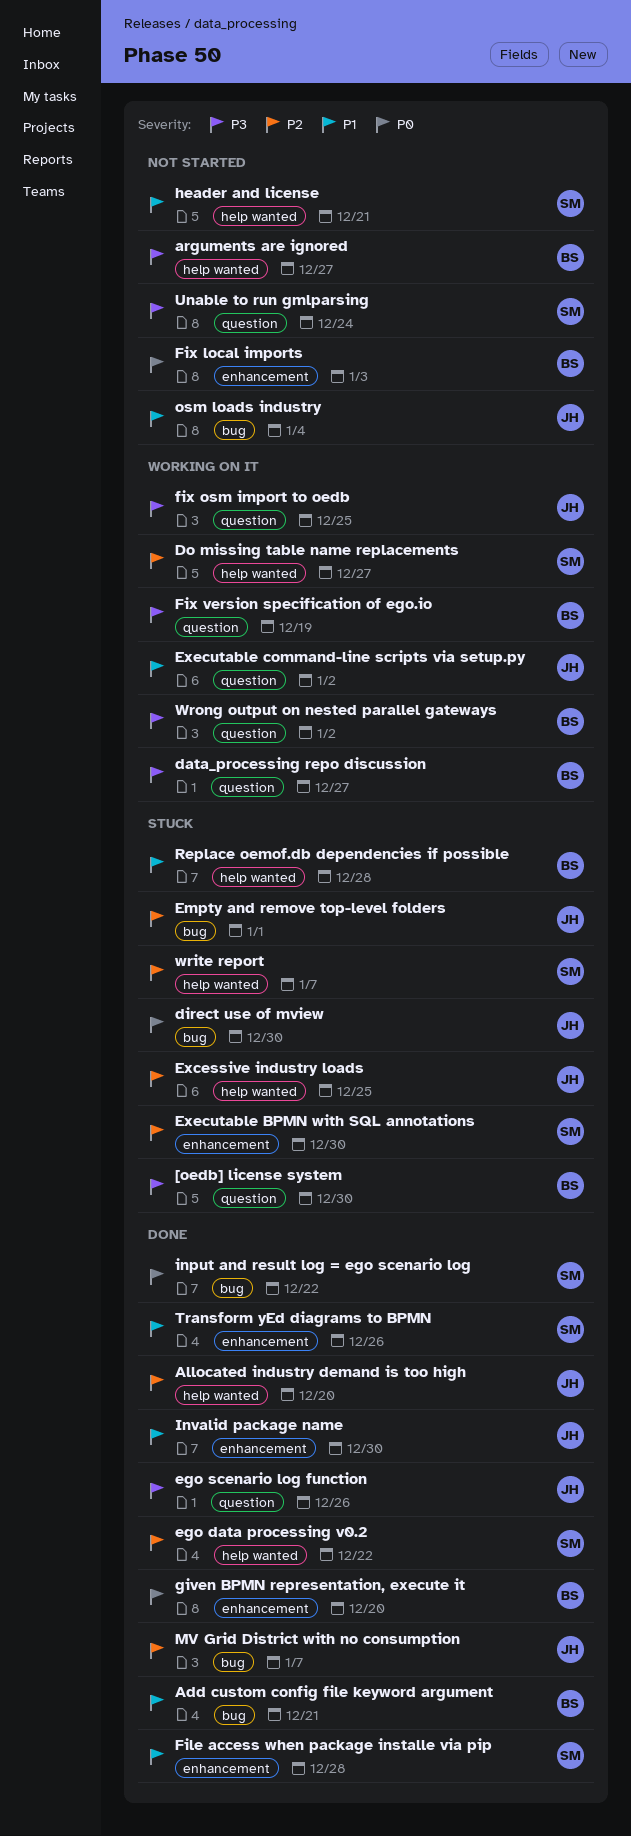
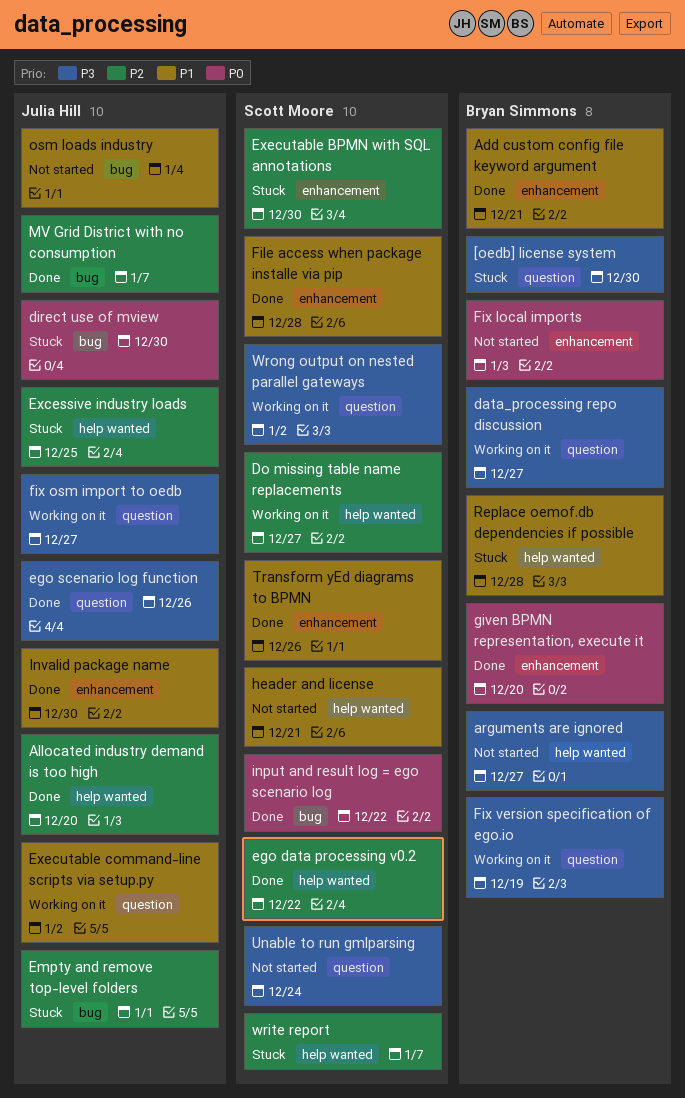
Add custom config file keyword argument, label: bug -> enhancement
fix osm import to oedb, due: Dec 25 -> Dec 27
Wrong output on nested parallel gateways, owner: Bryan Simmons -> Scott Moore

